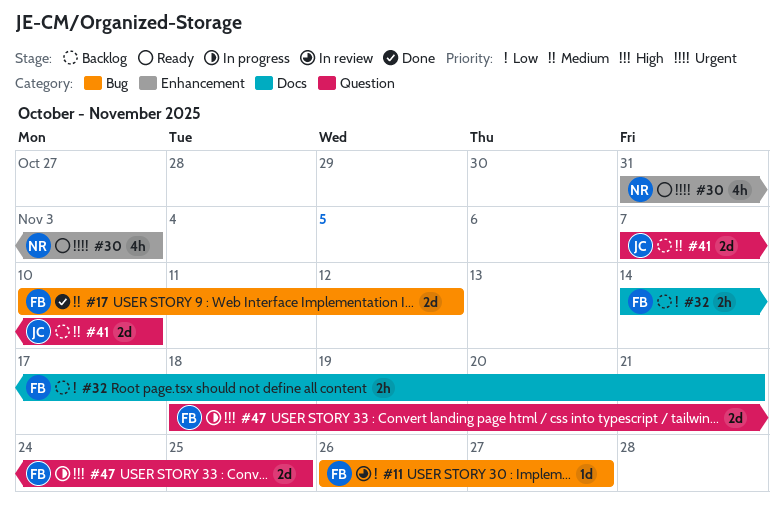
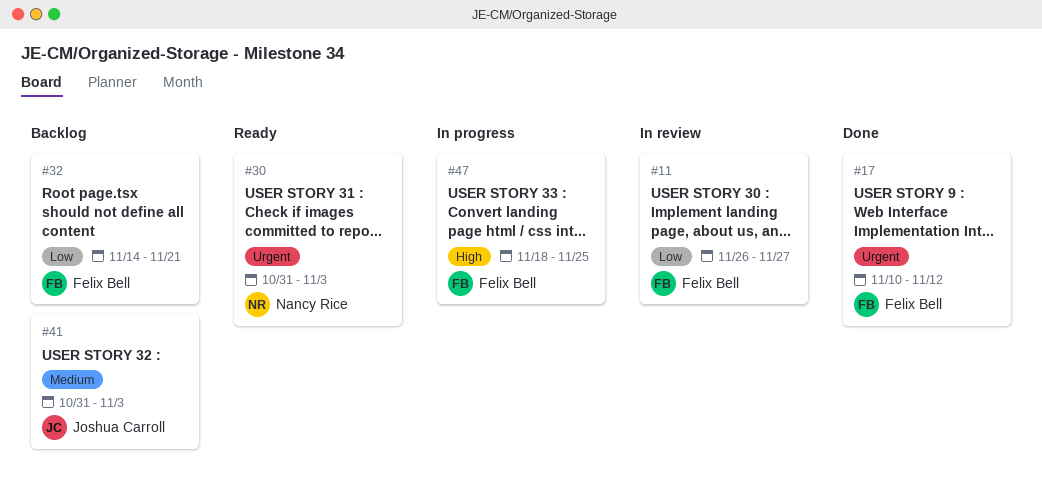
#17, priority: Medium -> Urgent
#41, start: Nov 7 -> Oct 31
#41, due: Nov 10 -> Nov 3

